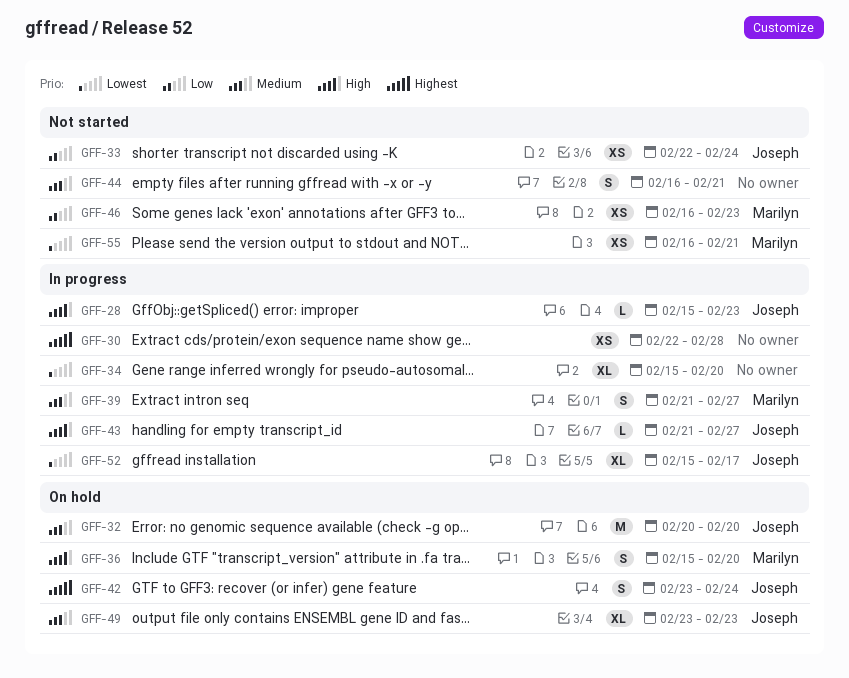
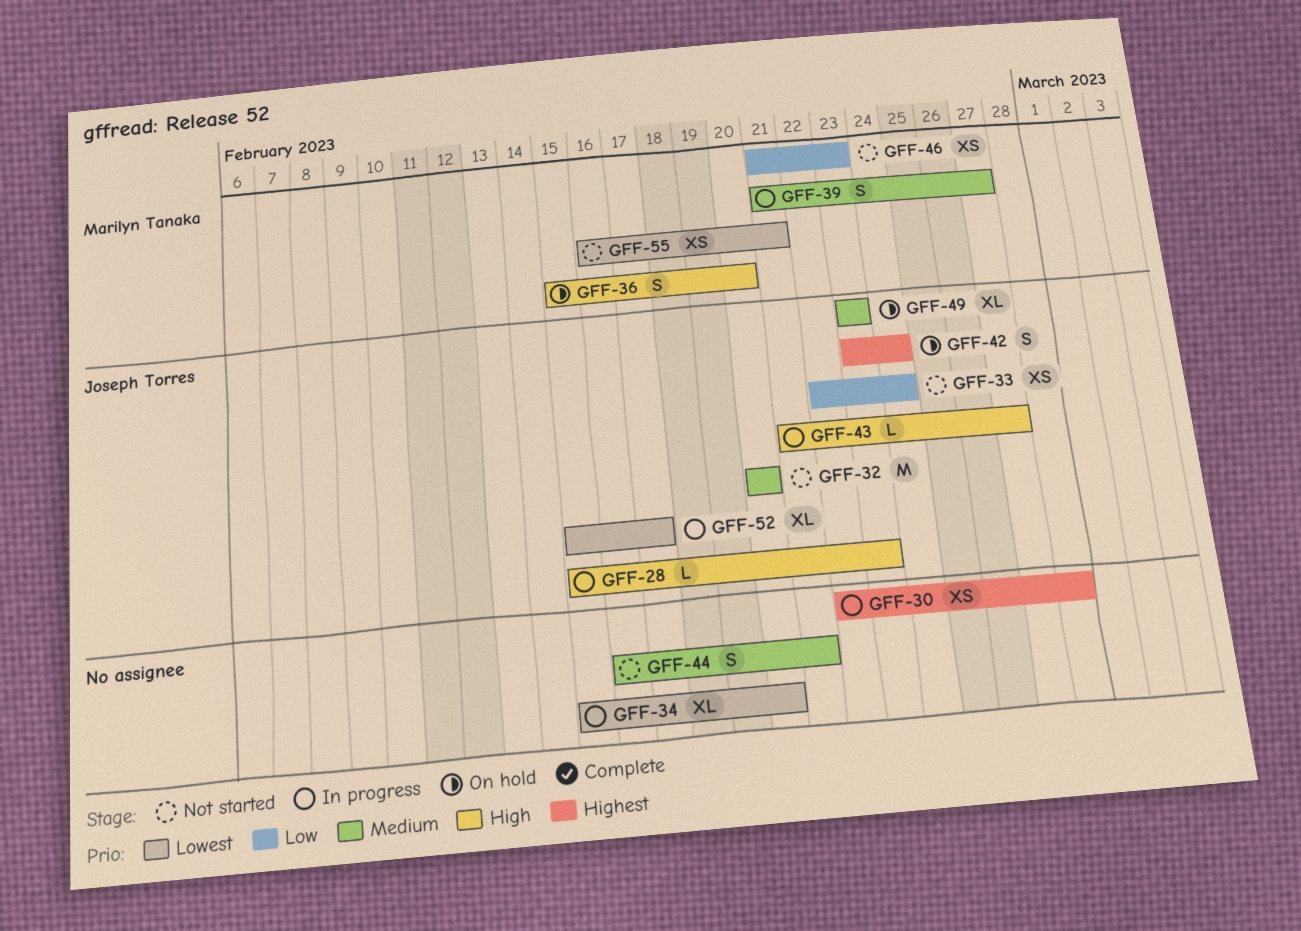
GFF-32, status: On hold -> Not started
GFF-46, start: Feb 16 -> Feb 21

